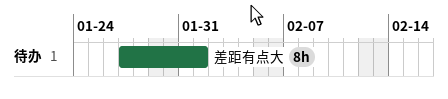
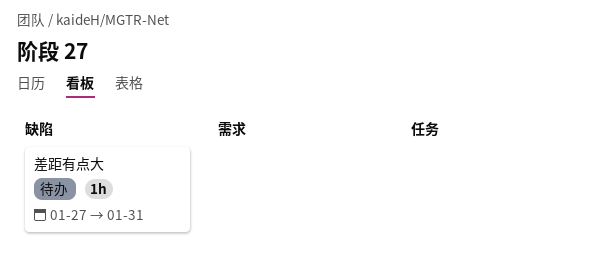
差距有点大, estimate: 8h -> 1h
差距有点大, due: Feb 1 -> Jan 31

